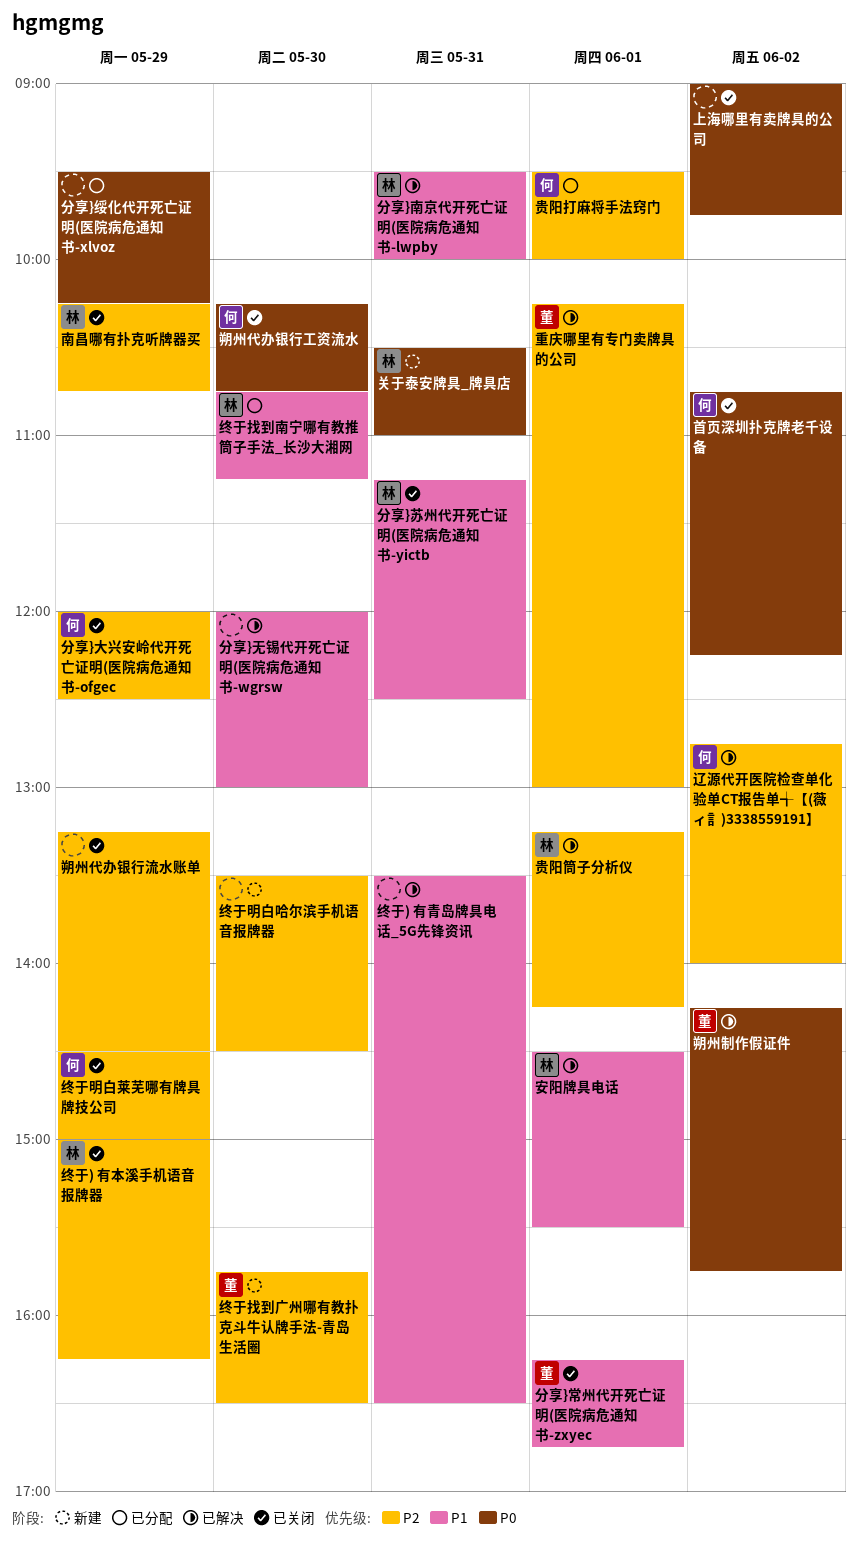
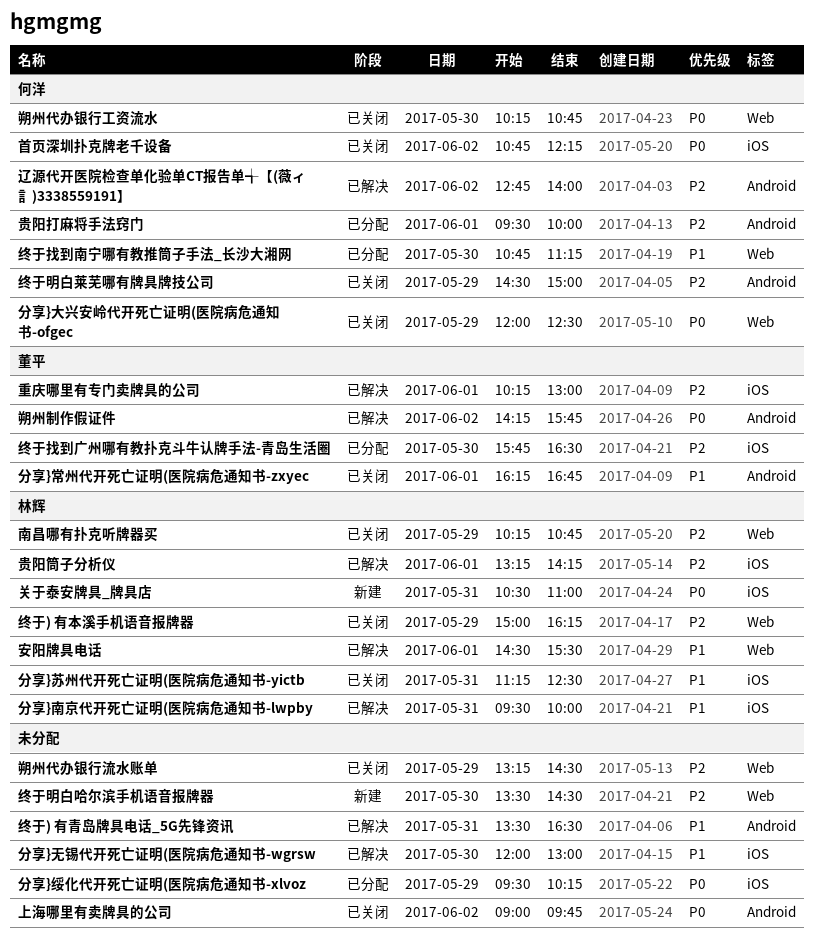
分享}大兴安岭代开死亡证明(医院病危通知书-ofgec, priority: P2 -> P0
终于找到南宁哪有教推筒子手法_长沙大湘网, owner: 林辉 -> 何洋
终于找到广州哪有教扑克斗牛认牌手法-青岛生活圈, status: 新建 -> 已分配

